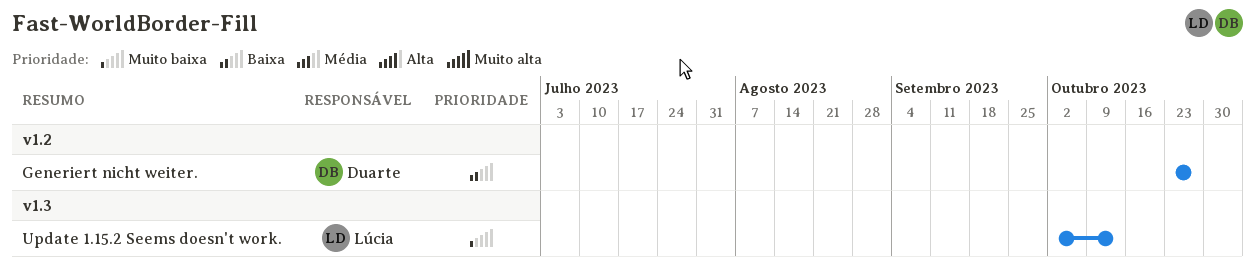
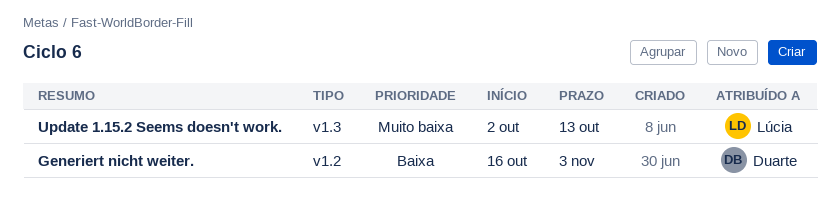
Generiert nicht weiter., start: Oct 23 -> Oct 16
Generiert nicht weiter., due: Oct 27 -> Nov 3

